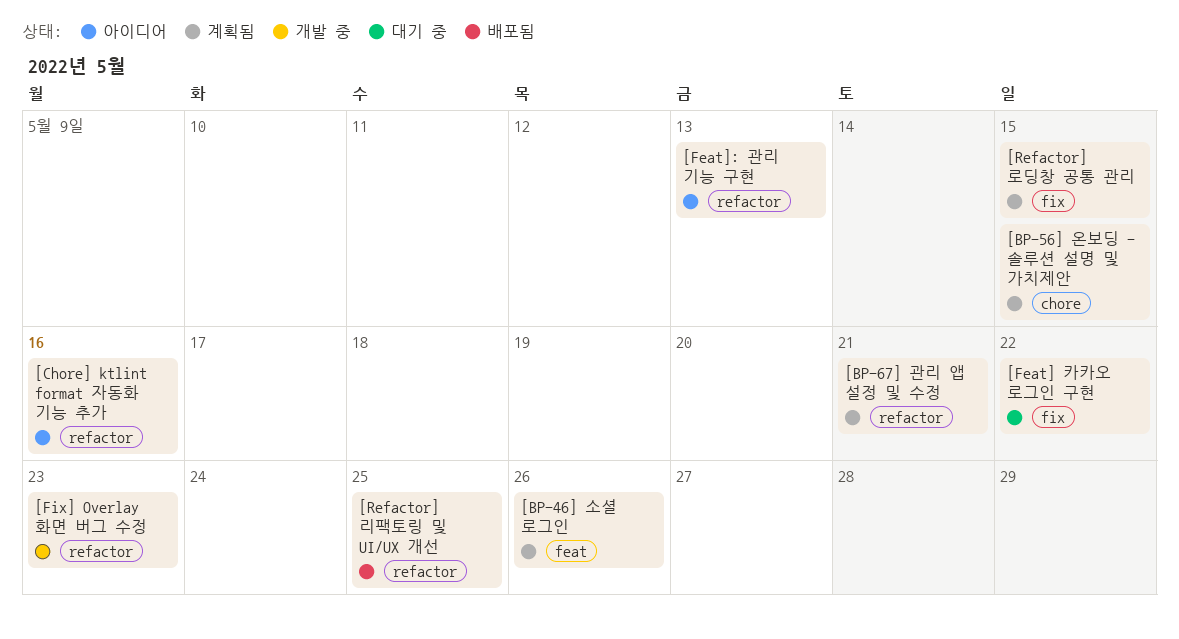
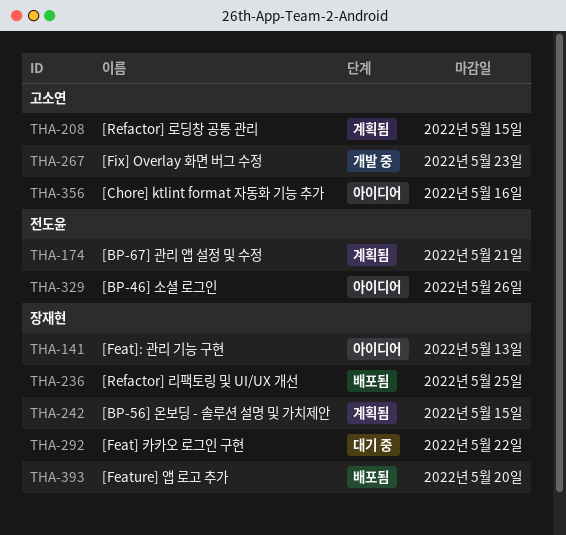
[BP-46] 소셜 로그인, status: 계획됨 -> 아이디어
[Feature] 앱 로고 추가: none -> present

